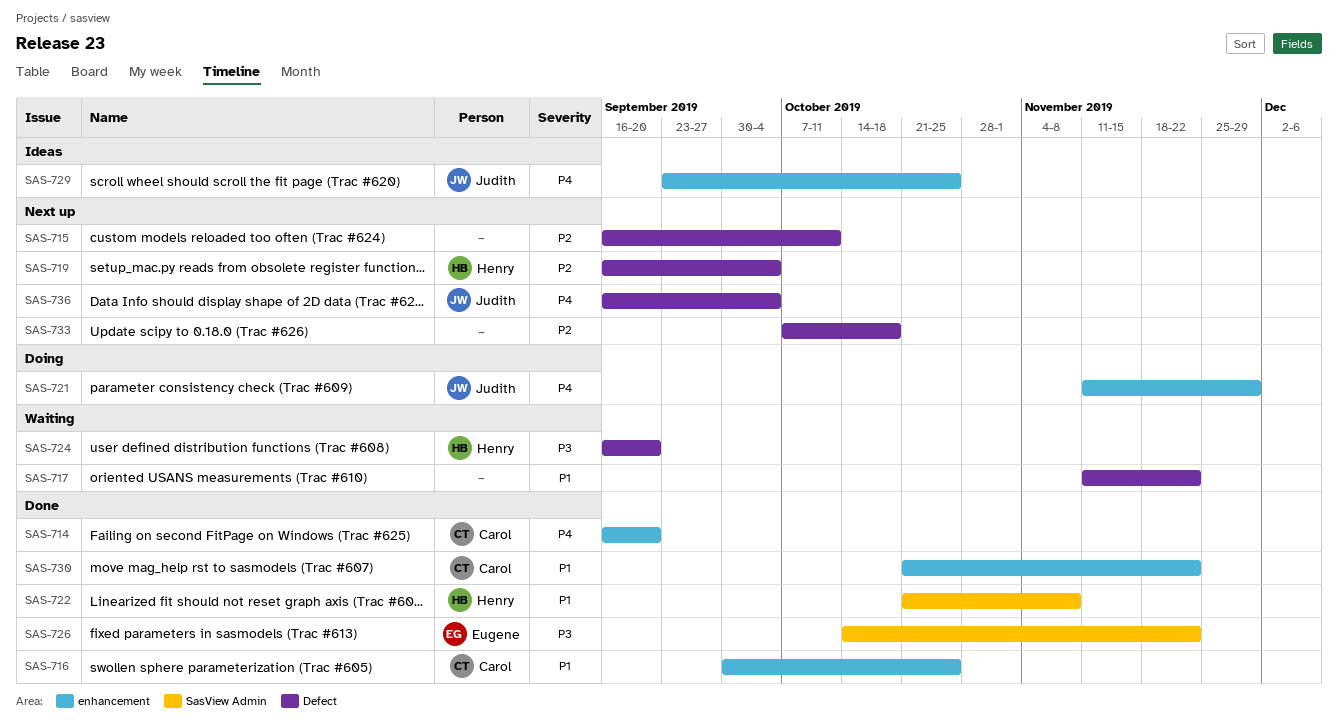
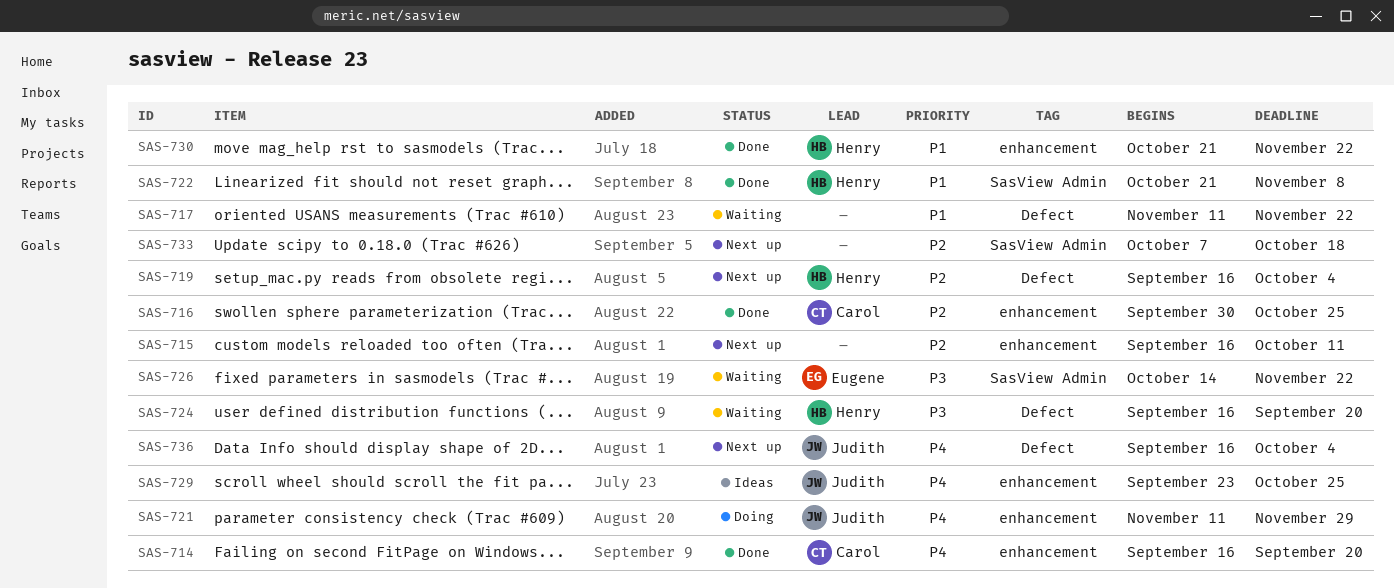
SAS-715, label: Defect -> enhancement
SAS-716, priority: P1 -> P2
SAS-726, status: Done -> Waiting
SAS-730, owner: Carol -> Henry
SAS-733, label: Defect -> SasView Admin

